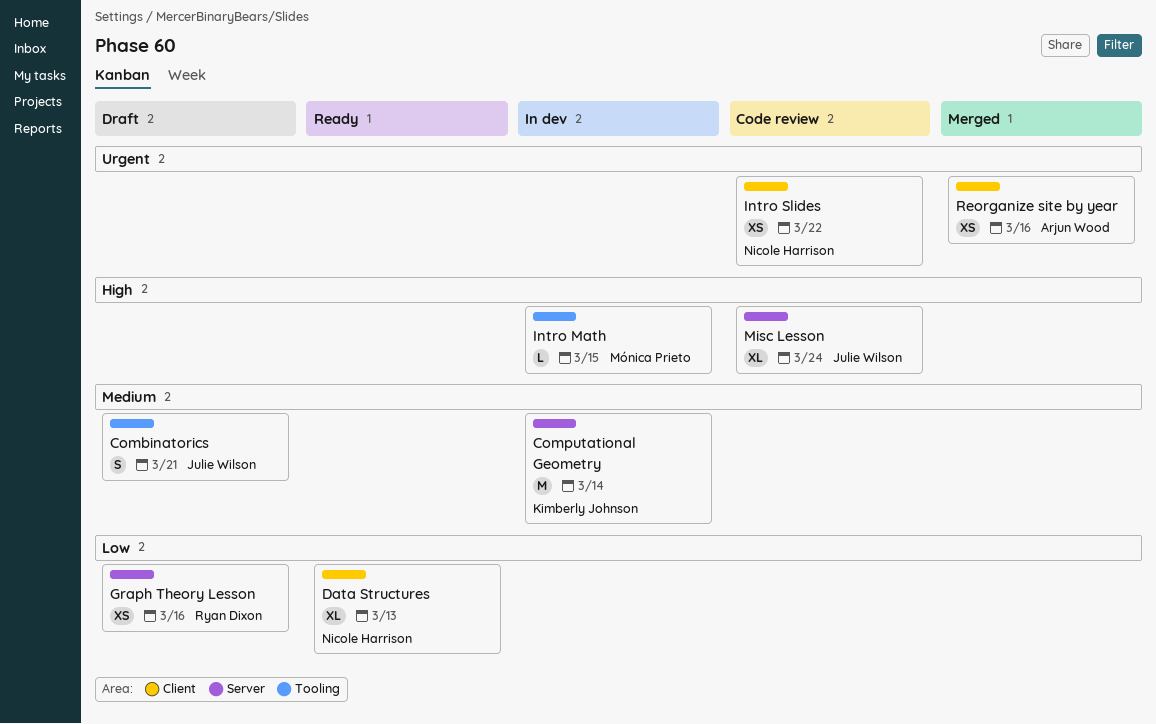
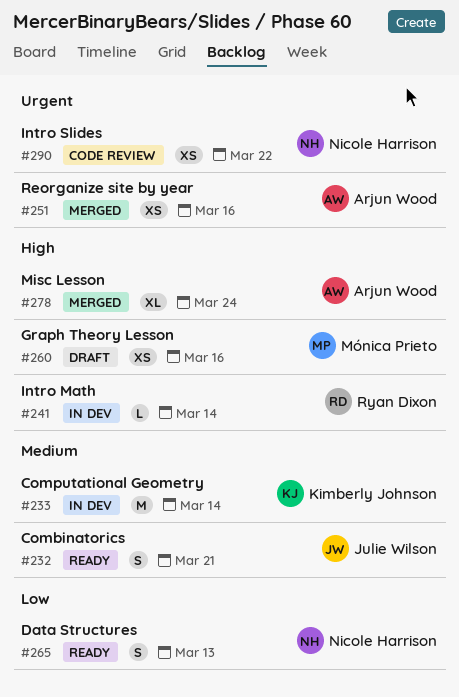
Combinatorics, status: Draft -> Ready
Data Structures, estimate: XL -> S
Graph Theory Lesson, owner: Ryan Dixon -> Mónica Prieto
Graph Theory Lesson, priority: Low -> High
Intro Math, owner: Mónica Prieto -> Ryan Dixon
Intro Math, due: Mar 15 -> Mar 14
Misc Lesson, status: Code review -> Merged
Misc Lesson, owner: Julie Wilson -> Arjun Wood

